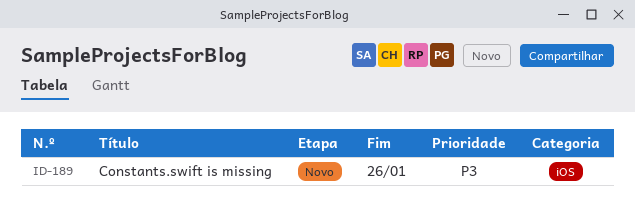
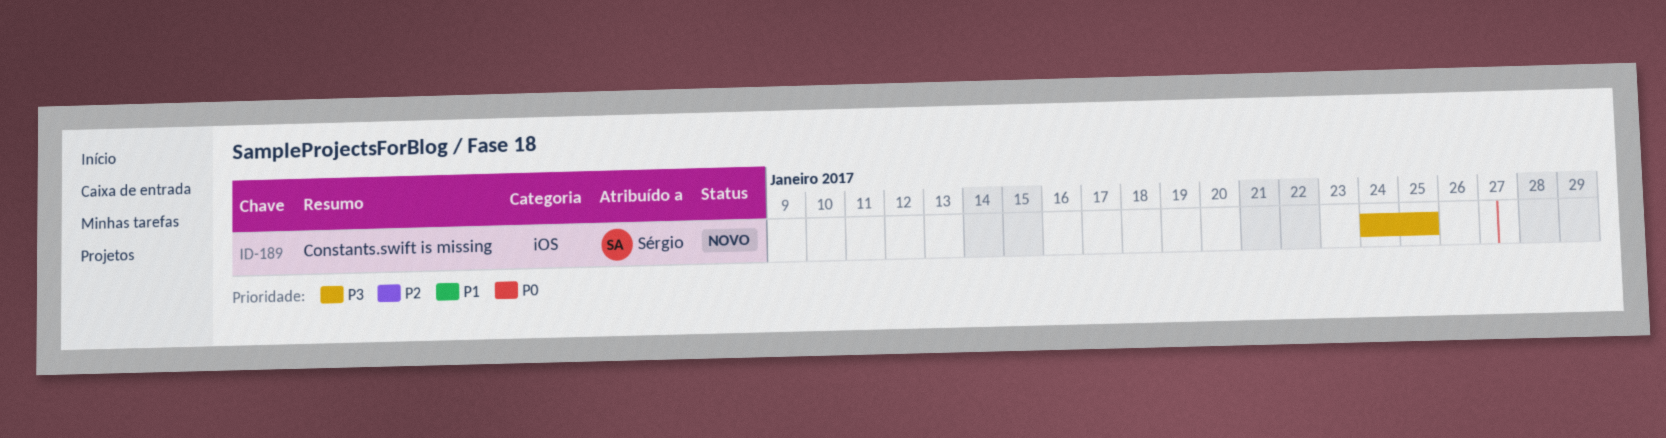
ID-189, due: Jan 26 -> Jan 25

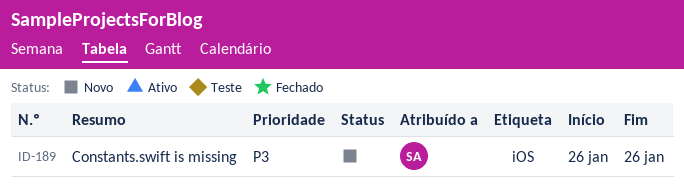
ID-189, start: Jan 24 -> Jan 26
ID-189, due: Jan 25 -> Jan 26

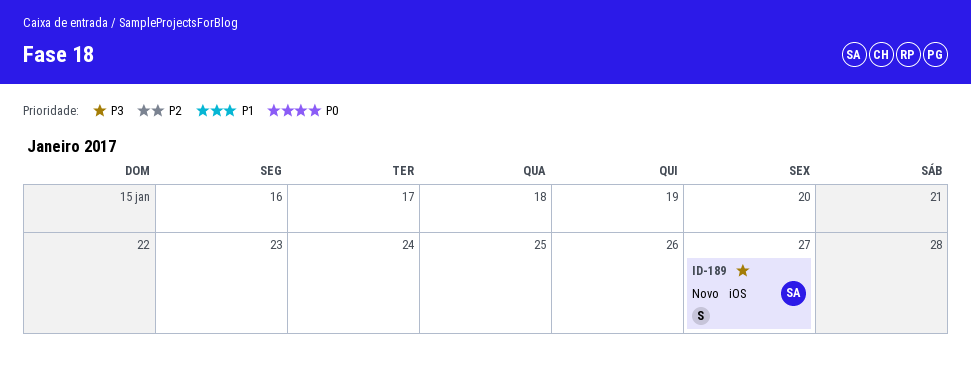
ID-189, due: Jan 26 -> Jan 27

